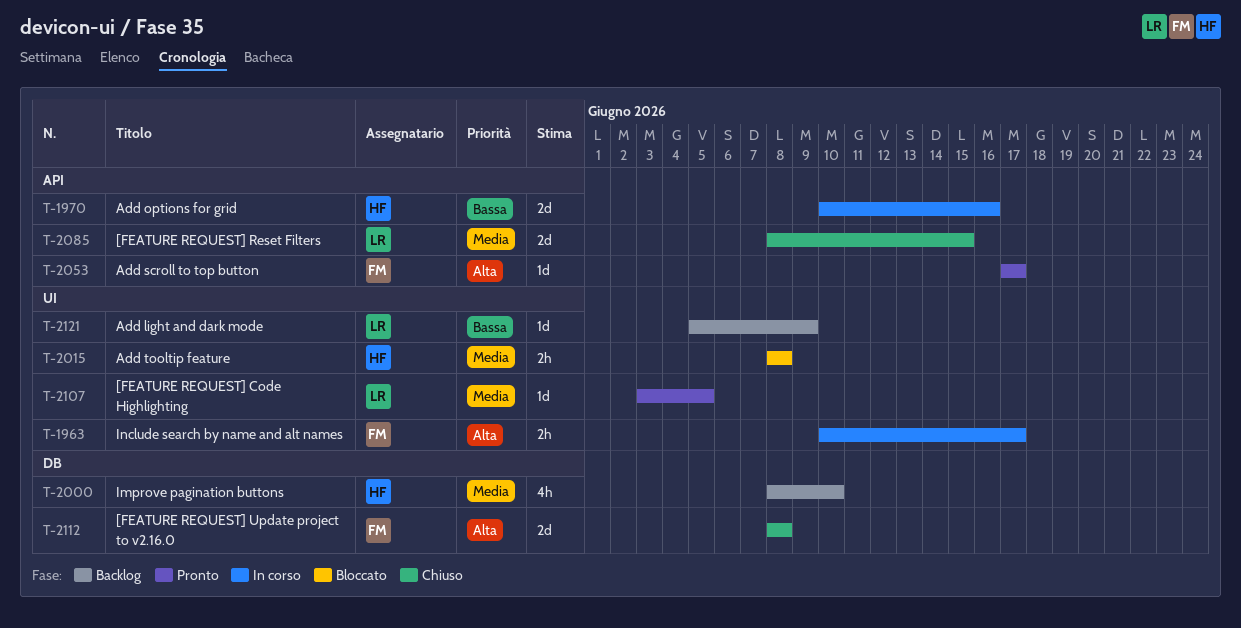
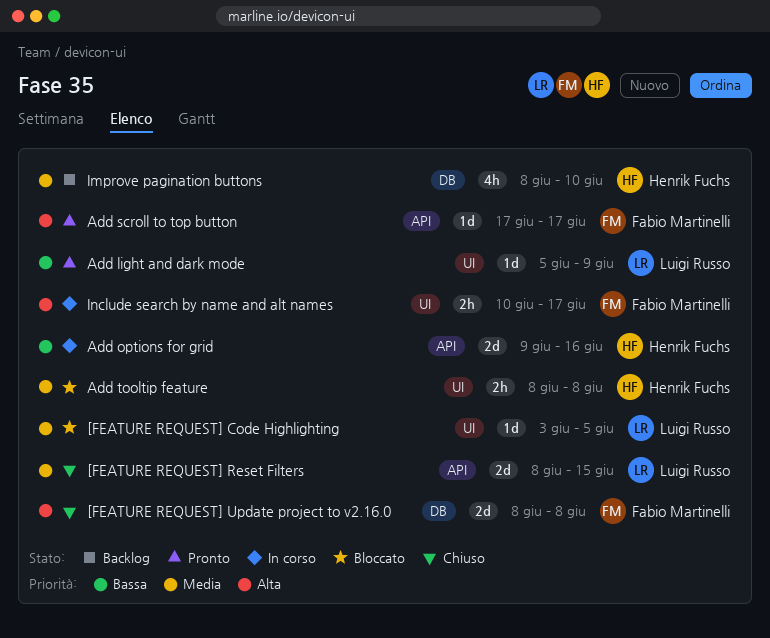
[FEATURE REQUEST] Code Highlighting, status: Pronto -> Bloccato
Add light and dark mode, status: Backlog -> Pronto
Add options for grid, start: Jun 10 -> Jun 9

